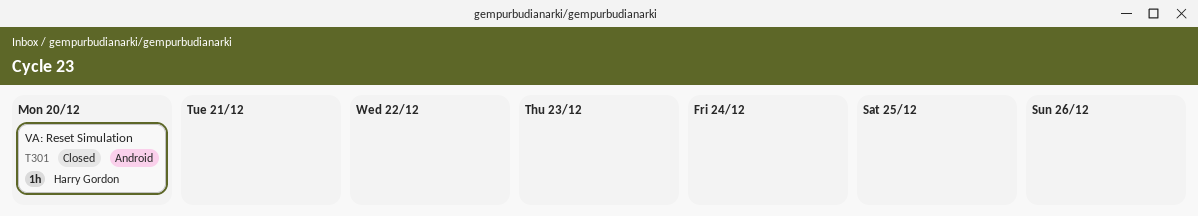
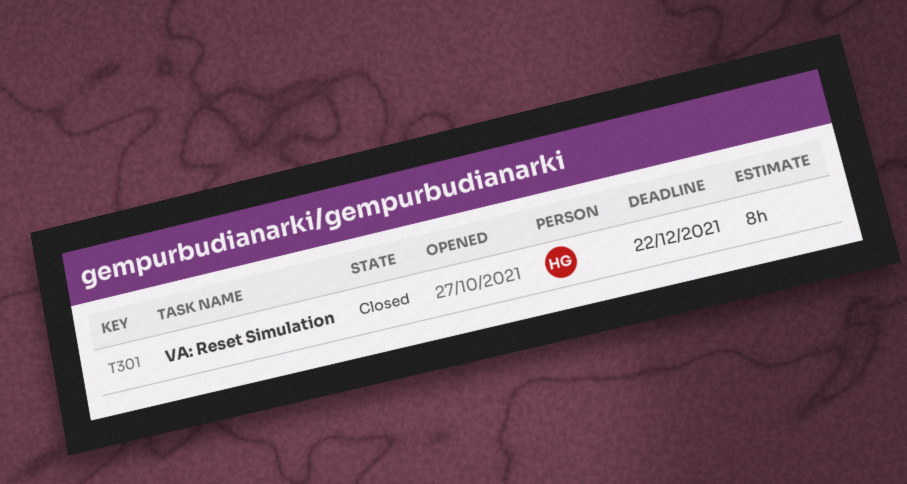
T301, estimate: 1h -> 8h
T301, due: Dec 20 -> Dec 22

